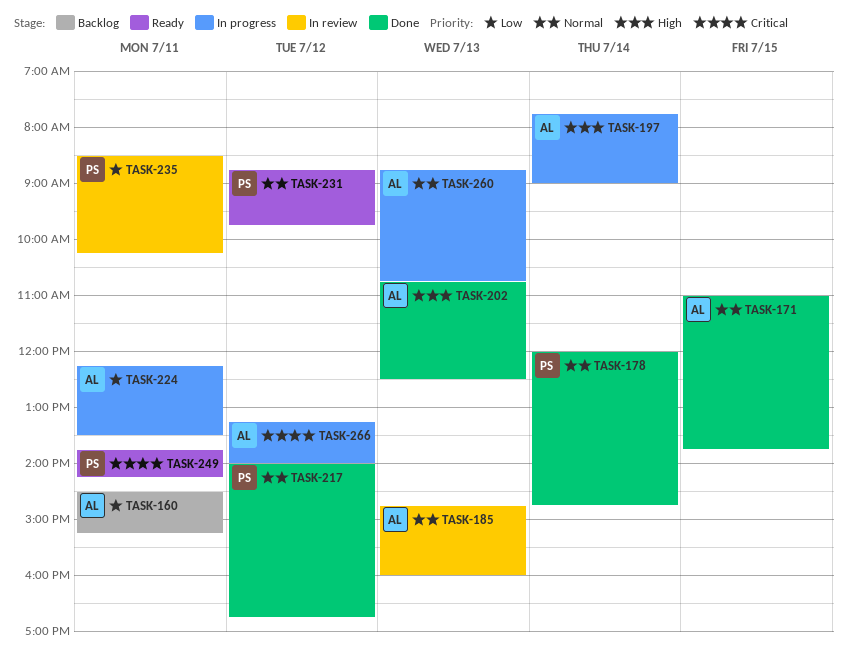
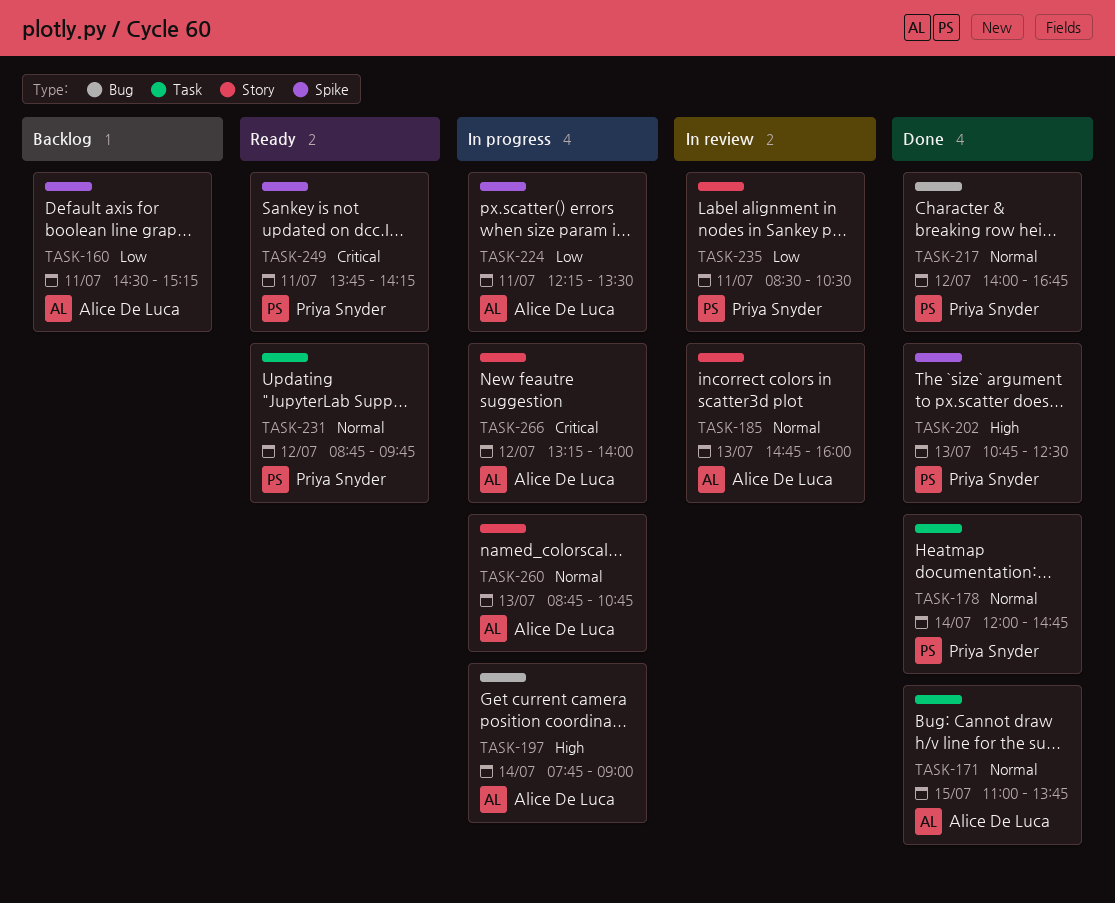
TASK-202, owner: Alice De Luca -> Priya Snyder
TASK-235, ends: 10:15 -> 10:30

